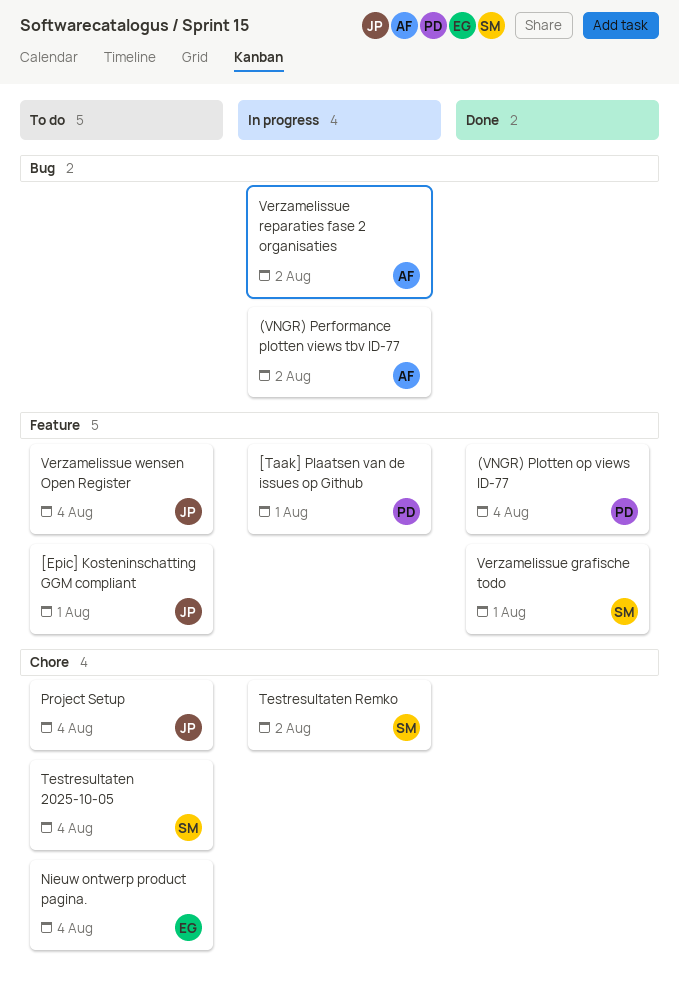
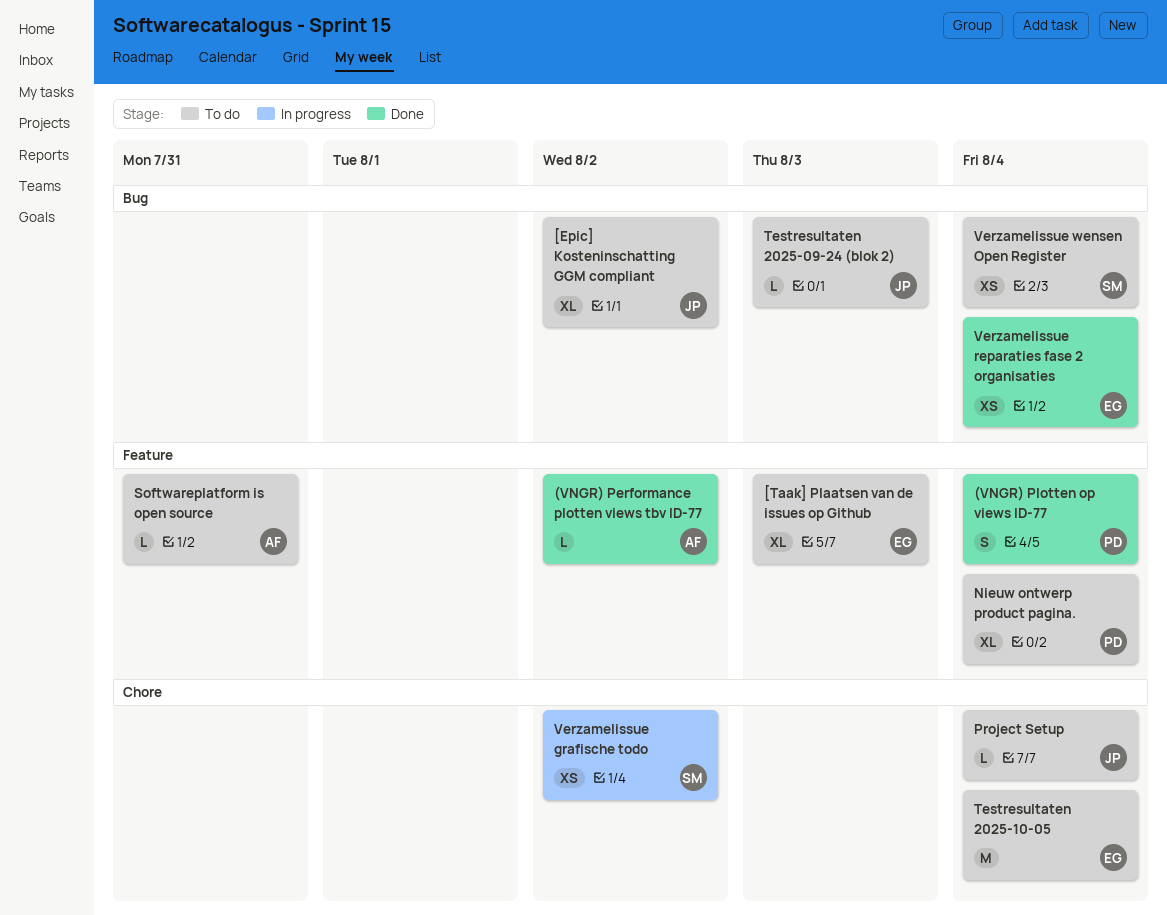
(VNGR) Performance plotten views tbv ID-77, status: In progress -> Done
(VNGR) Performance plotten views tbv ID-77, label: Bug -> Feature
[Epic] Kosteninschatting GGM compliant, label: Feature -> Bug
[Epic] Kosteninschatting GGM compliant, due: Aug 1 -> Aug 2
[Taak] Plaatsen van de issues op Github, status: In progress -> To do
[Taak] Plaatsen van de issues op Github, owner: PD -> EG
[Taak] Plaatsen van de issues op Github, due: Aug 1 -> Aug 3
Nieuw ontwerp product pagina., owner: EG -> PD
Nieuw ontwerp product pagina., label: Chore -> Feature
Softwareplatform is open source: none -> present
Testresultaten 2025-09-24 (blok 2): none -> present
Testresultaten 2025-10-05, owner: SM -> EG
Testresultaten Remko: present -> none
Verzamelissue grafische todo, status: Done -> In progress
Verzamelissue grafische todo, label: Feature -> Chore
Verzamelissue grafische todo, due: Aug 1 -> Aug 2
Verzamelissue reparaties fase 2 organisaties, status: In progress -> Done
Verzamelissue reparaties fase 2 organisaties, owner: AF -> EG
Verzamelissue reparaties fase 2 organisaties, due: Aug 2 -> Aug 4
Verzamelissue wensen Open Register, owner: JP -> SM
Verzamelissue wensen Open Register, label: Feature -> Bug

